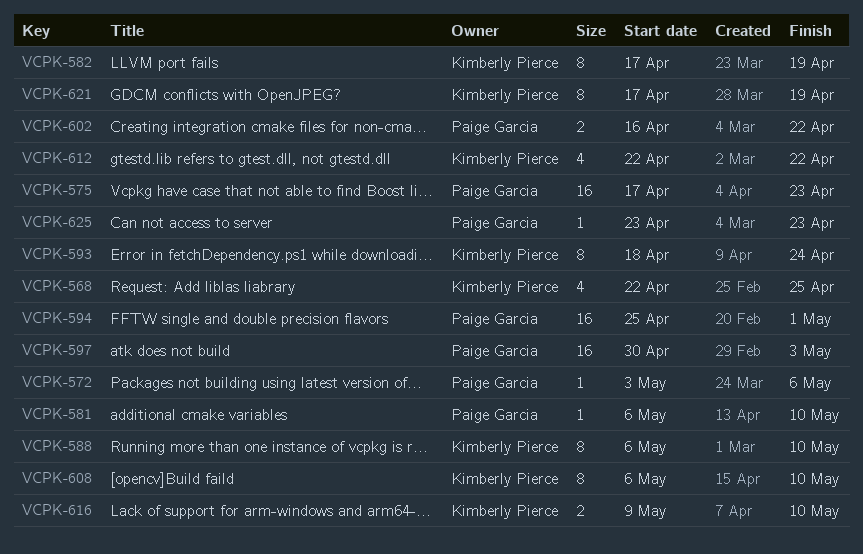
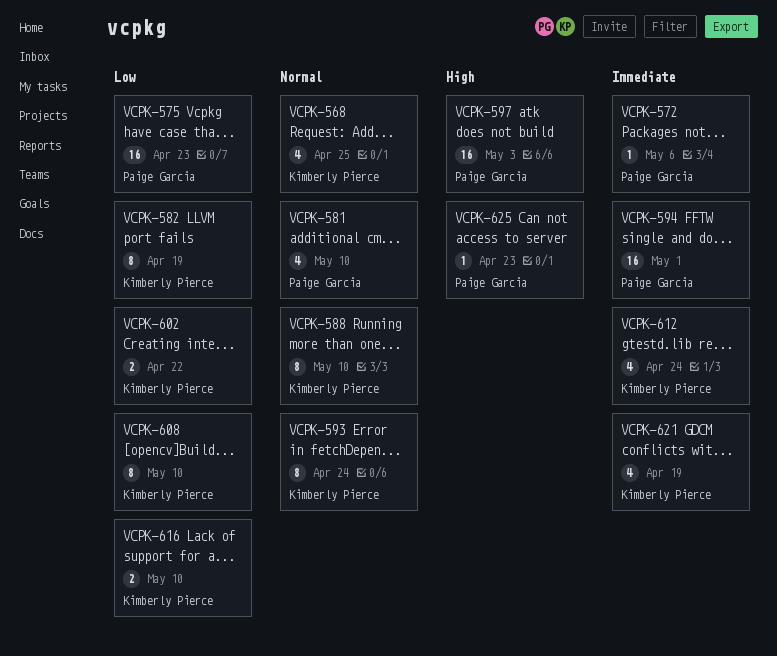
VCPK-581, estimate: 1 -> 4
VCPK-602, owner: Paige Garcia -> Kimberly Pierce
VCPK-612, due: Apr 22 -> Apr 24
VCPK-621, estimate: 8 -> 4

